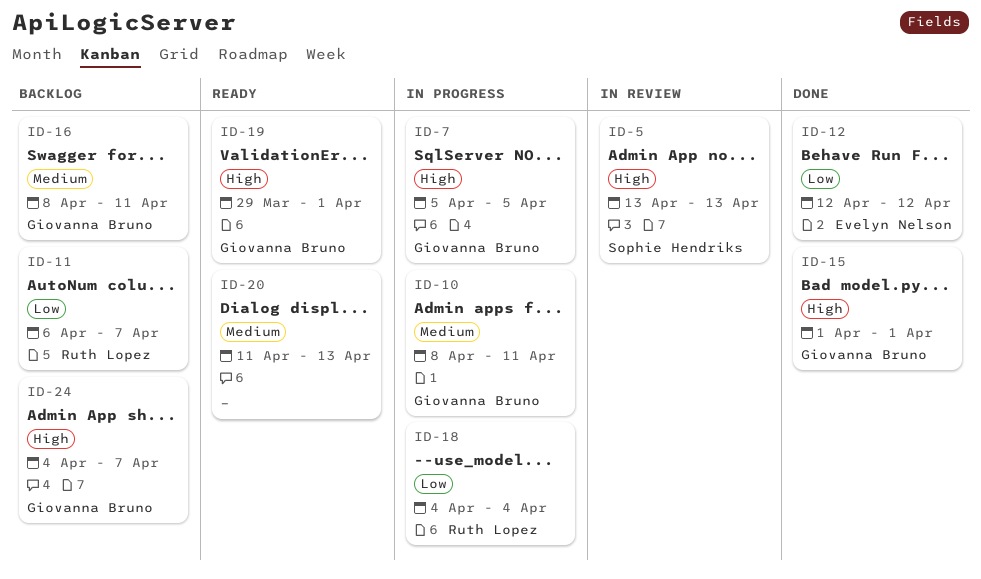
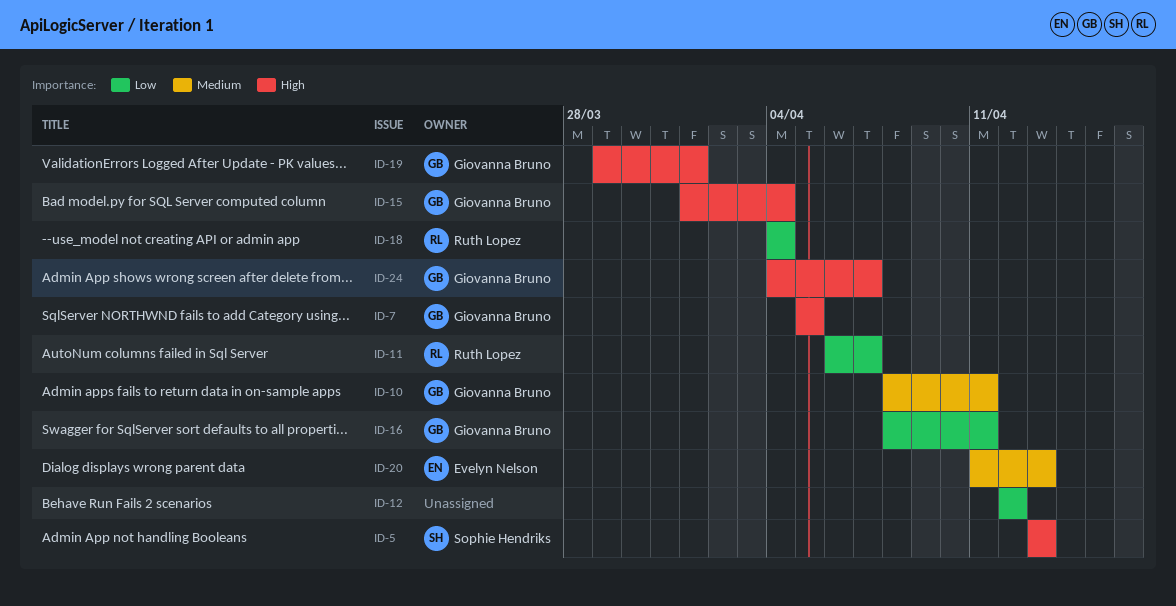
ID-12, owner: Evelyn Nelson -> none
ID-15, due: Apr 1 -> Apr 4
ID-16, priority: Medium -> Low
ID-20, owner: none -> Evelyn Nelson

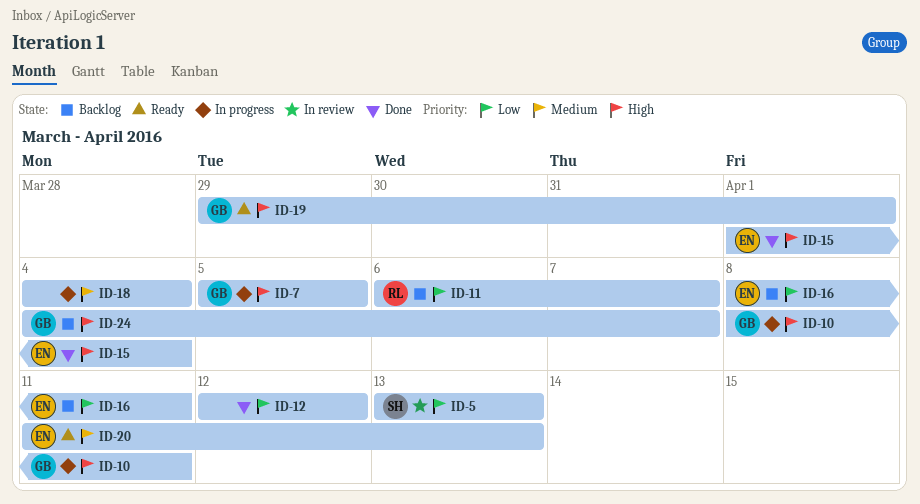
ID-5, priority: High -> Low
ID-10, priority: Medium -> High
ID-15, owner: Giovanna Bruno -> Evelyn Nelson
ID-16, owner: Giovanna Bruno -> Evelyn Nelson
ID-18, owner: Ruth Lopez -> none
ID-18, priority: Low -> Medium

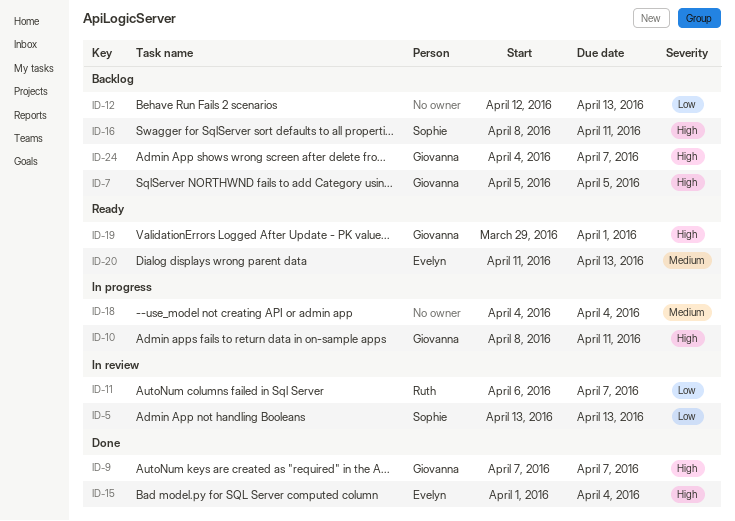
ID-7, status: In progress -> Backlog
ID-9: none -> present
ID-11, status: Backlog -> In review
ID-12, status: Done -> Backlog
ID-12, due: Apr 12 -> Apr 13
ID-16, owner: Evelyn -> Sophie
ID-16, priority: Low -> High

